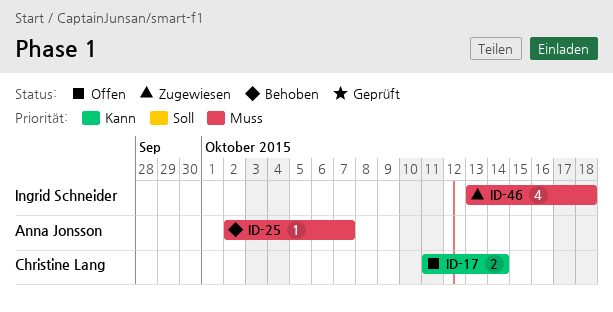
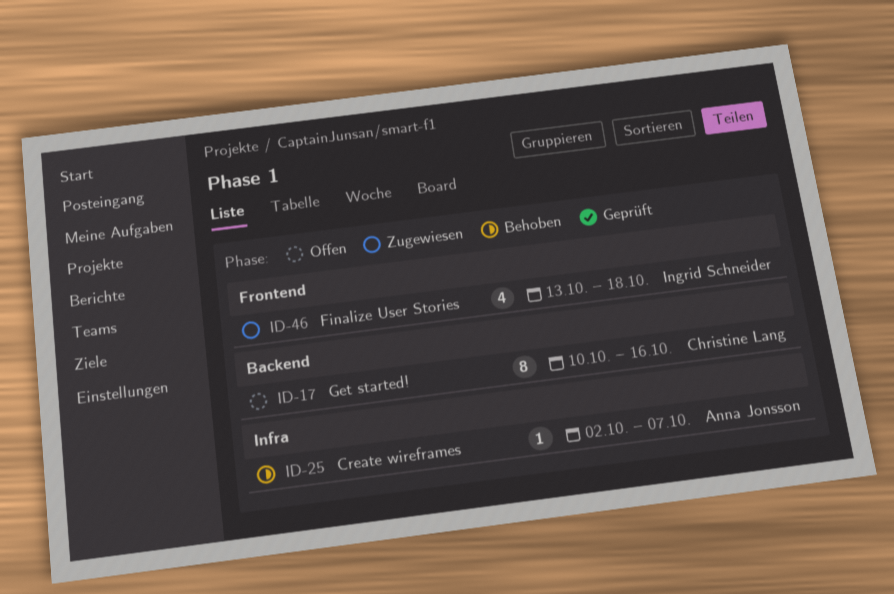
ID-17, estimate: 2 -> 8
ID-17, start: Oct 11 -> Oct 10
ID-17, due: Oct 14 -> Oct 16

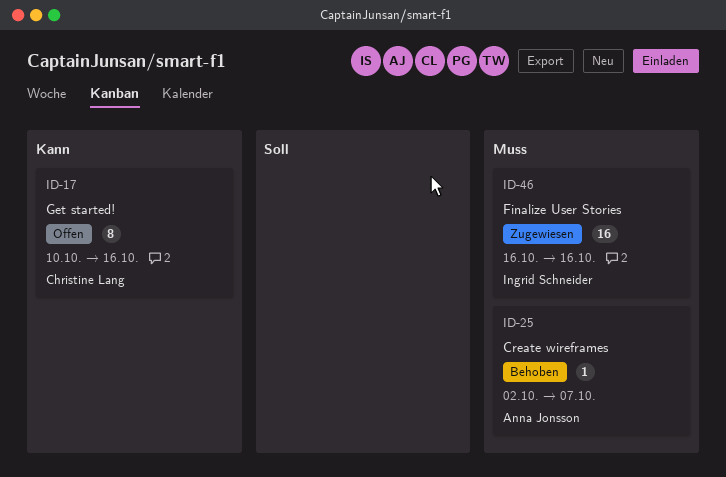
ID-46, estimate: 4 -> 16
ID-46, start: Oct 13 -> Oct 16
ID-46, due: Oct 18 -> Oct 16

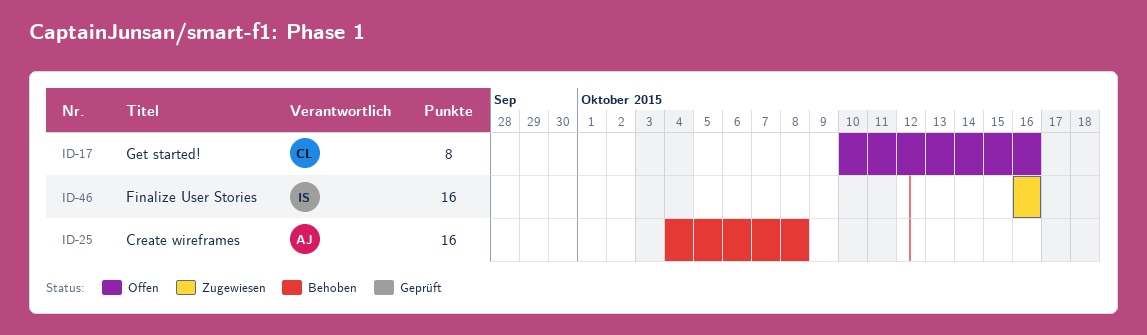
ID-25, estimate: 1 -> 16
ID-25, start: Oct 2 -> Oct 4
ID-25, due: Oct 7 -> Oct 8

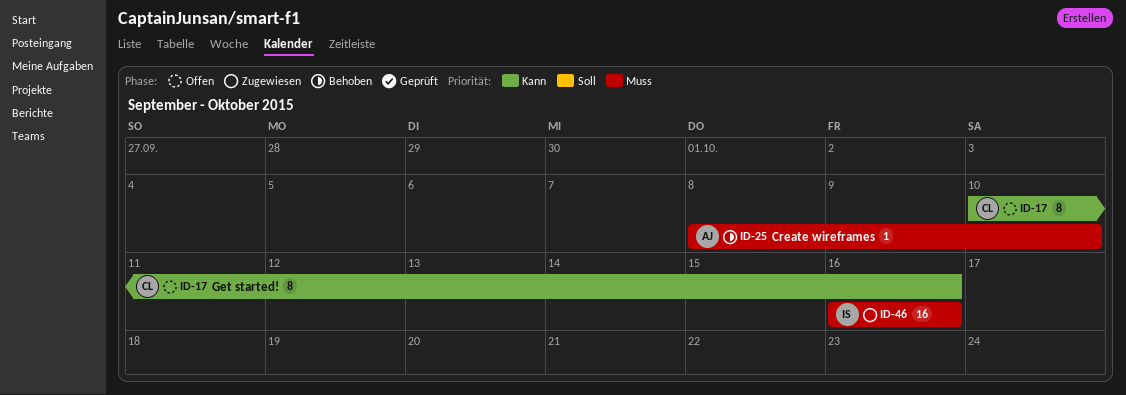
ID-25, estimate: 16 -> 1
ID-25, start: Oct 4 -> Oct 8
ID-25, due: Oct 8 -> Oct 10

